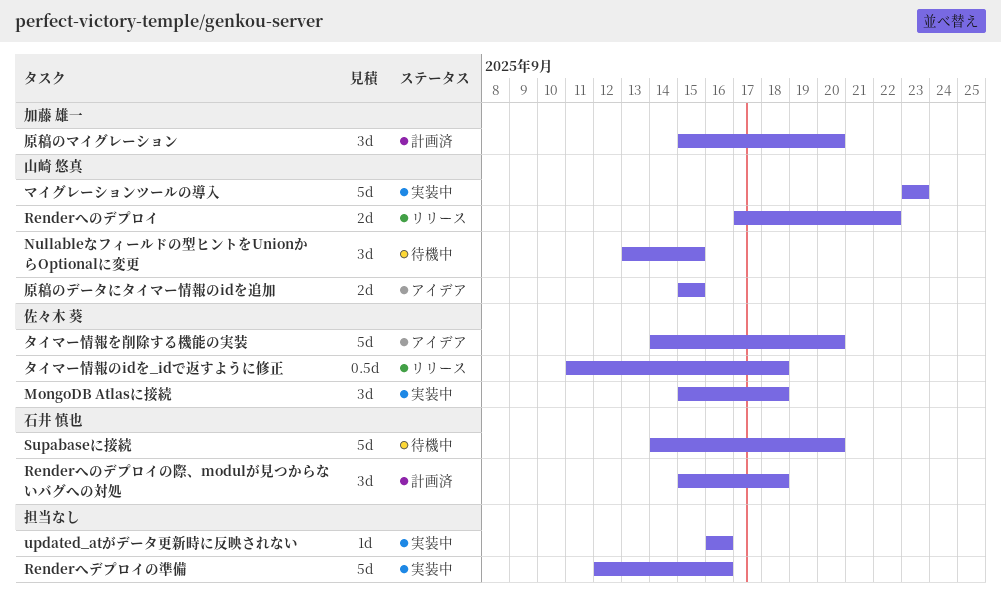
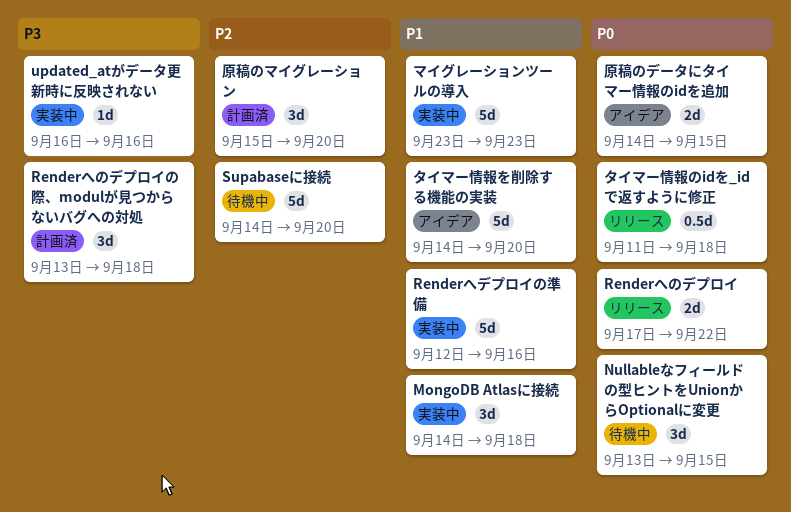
MongoDB Atlasに接続, start: Sep 15 -> Sep 14
Renderへのデプロイの際、modulが見つからないバグへの対処, start: Sep 15 -> Sep 13
原稿のデータにタイマー情報のidを追加, start: Sep 15 -> Sep 14

